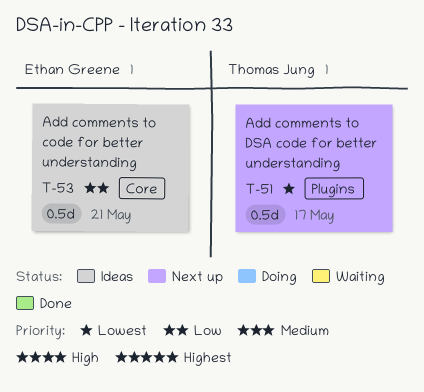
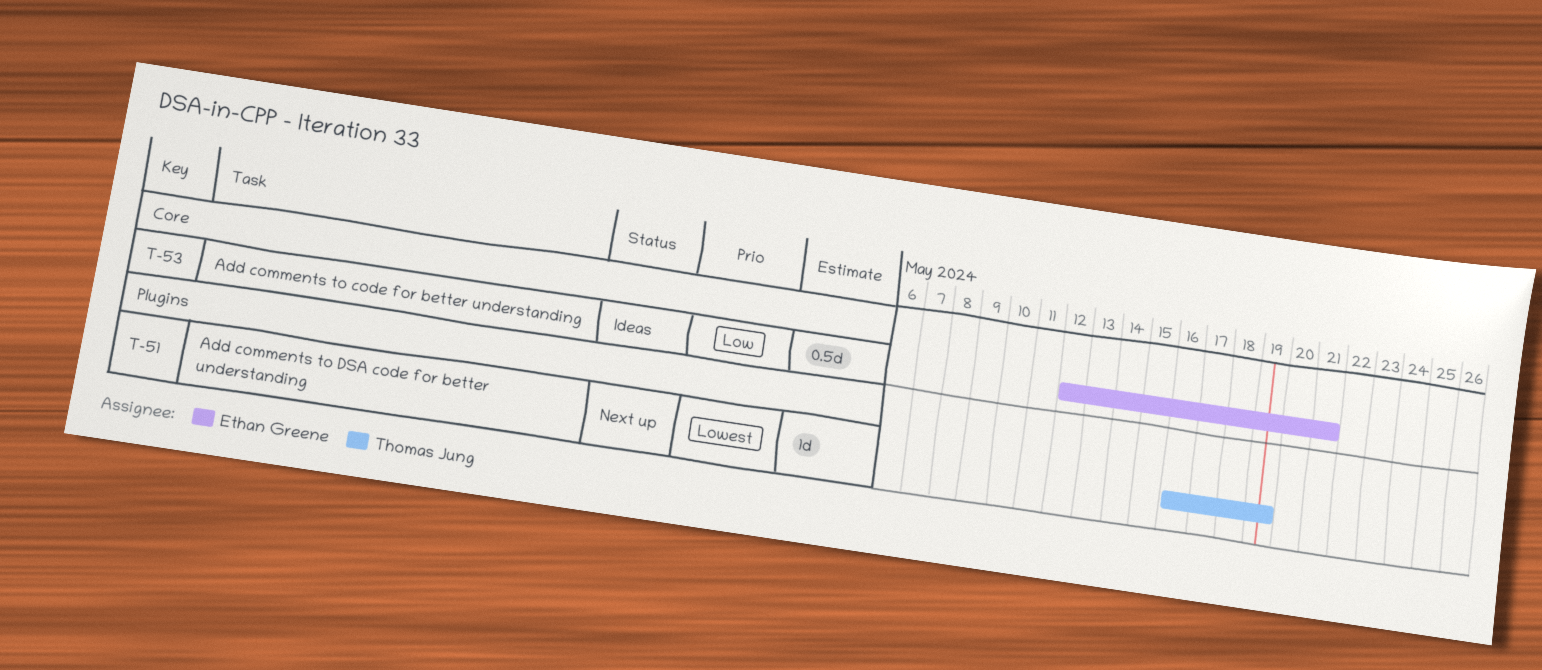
T-51, estimate: 0.5d -> 1d
T-51, due: May 17 -> May 19

